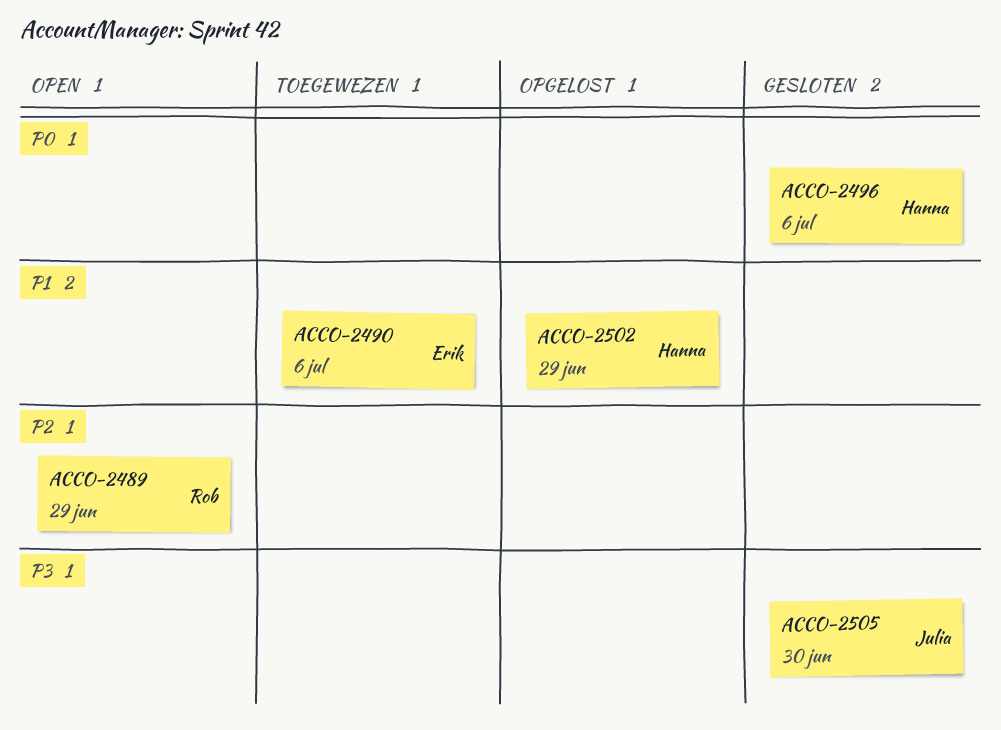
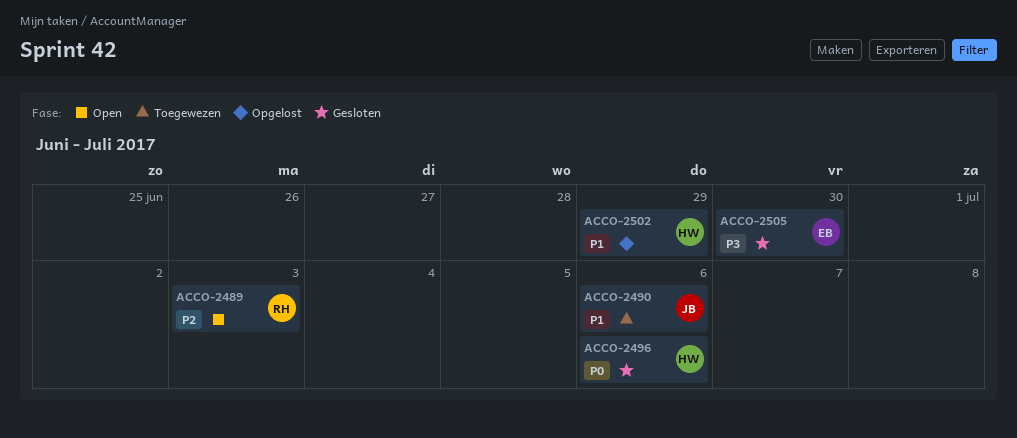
ACCO-2489, due: Jun 29 -> Jul 3
ACCO-2490, owner: Erik -> Julia
ACCO-2505, owner: Julia -> Erik

